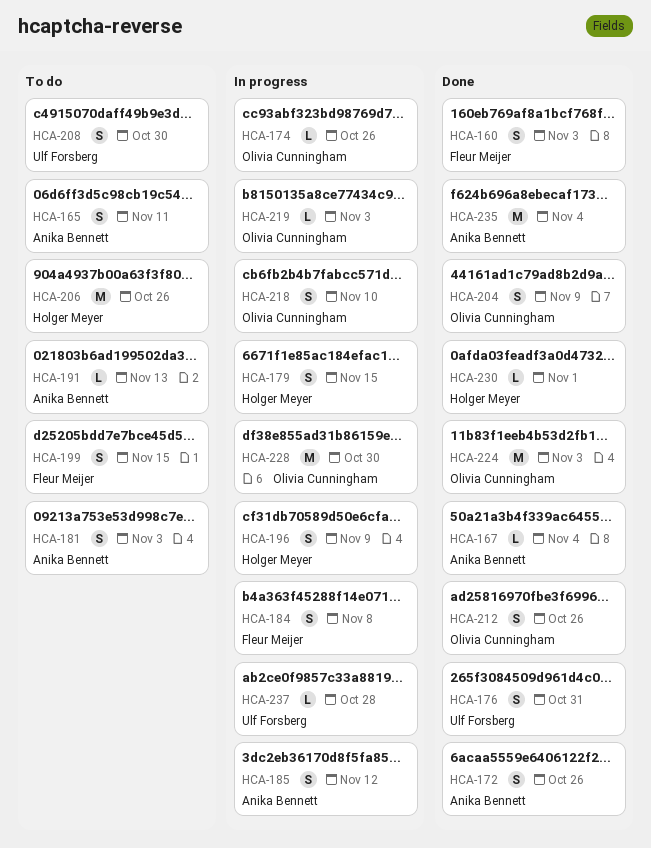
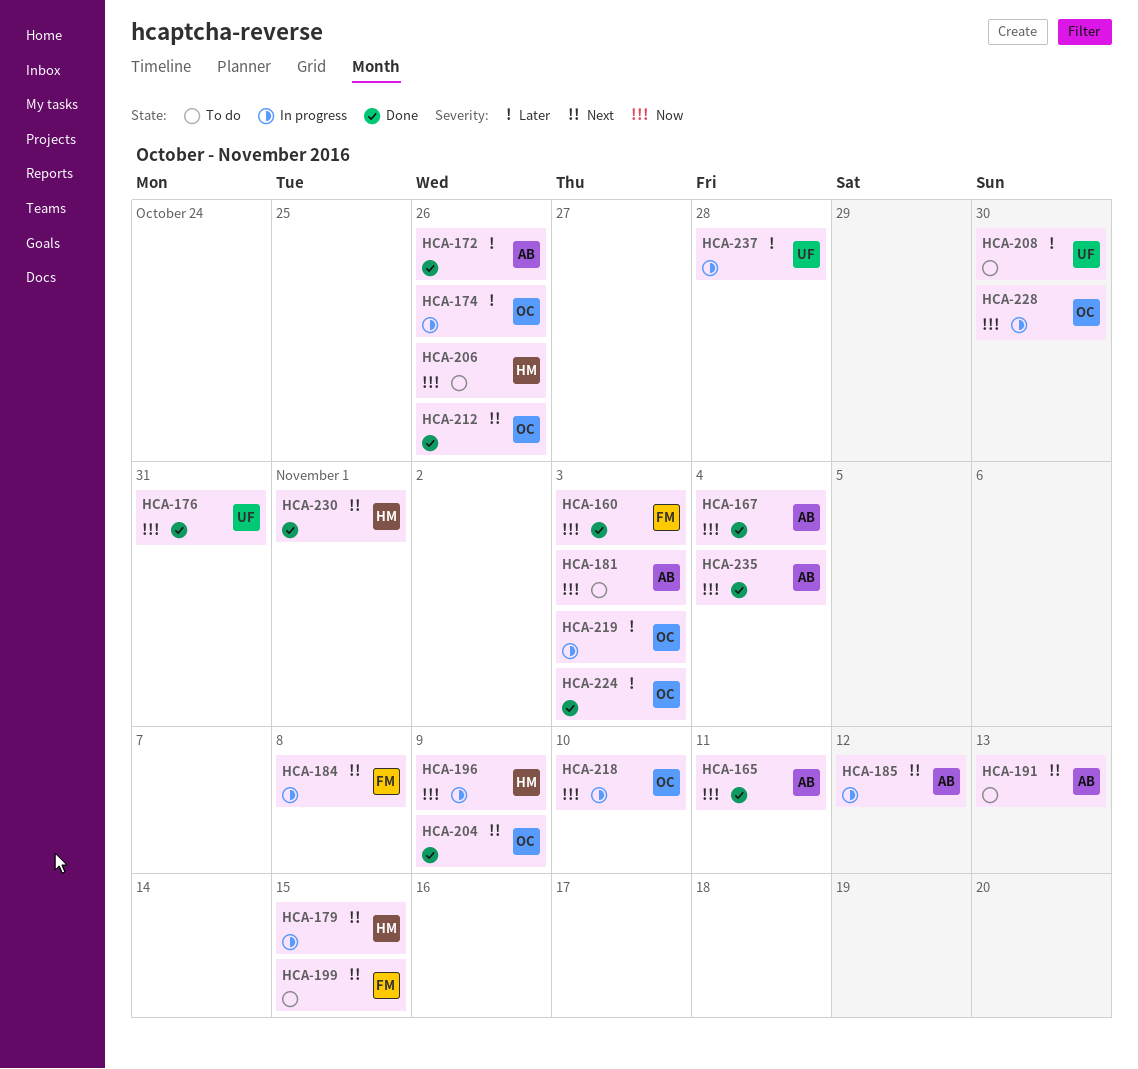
HCA-165, status: To do -> Done

